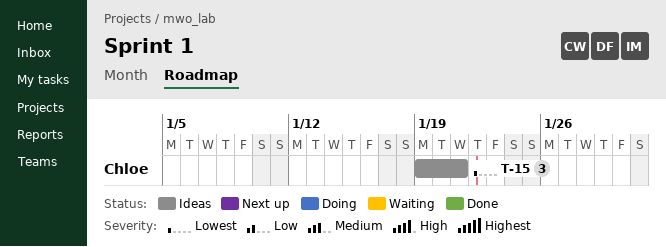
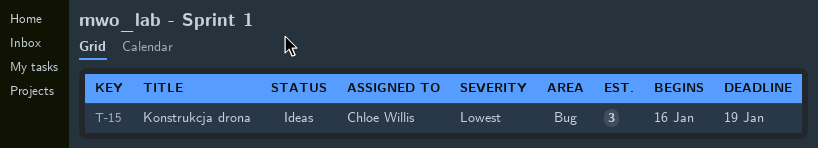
T-15, start: Jan 19 -> Jan 16
T-15, due: Jan 21 -> Jan 19

